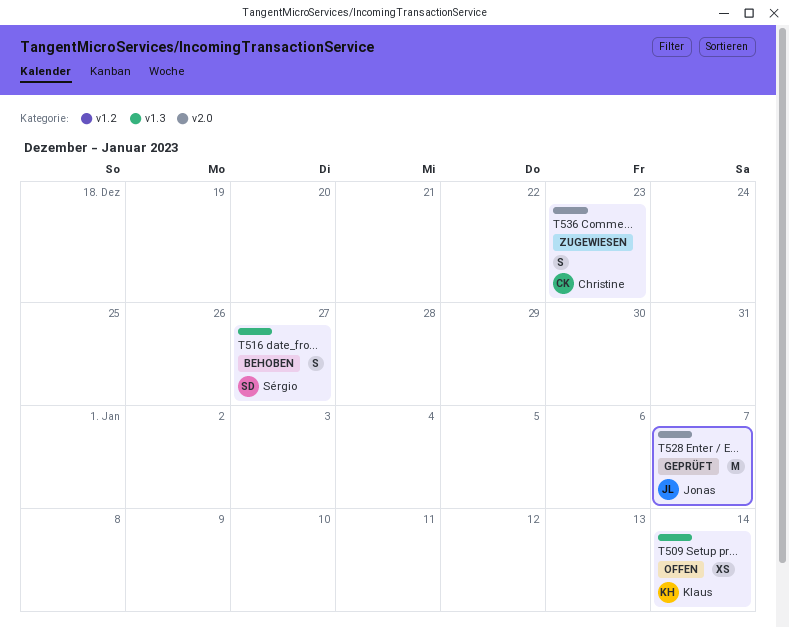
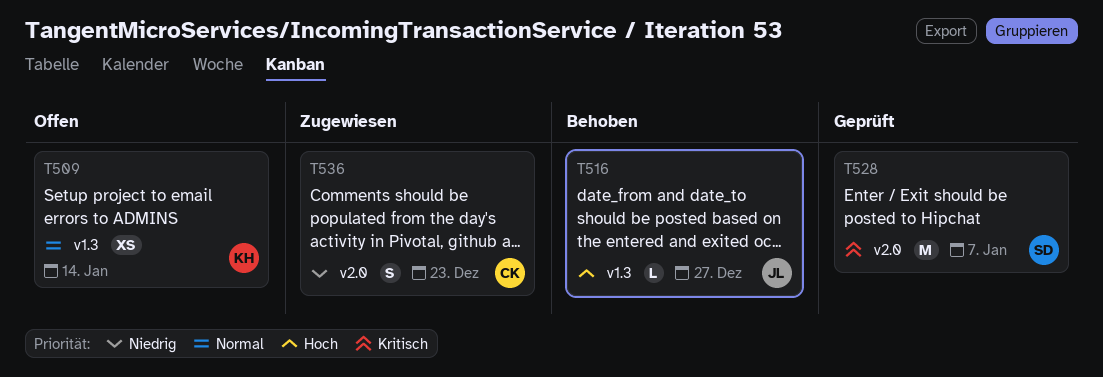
T516, owner: Sérgio -> Jonas
T516, estimate: S -> L
T528, owner: Jonas -> Sérgio

